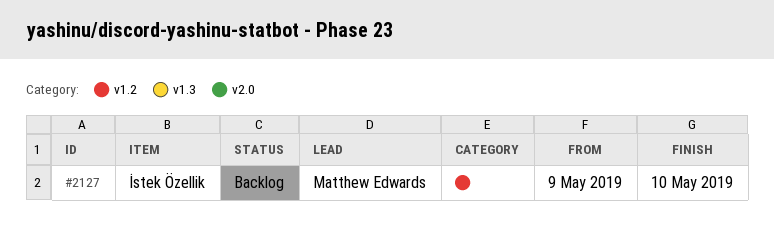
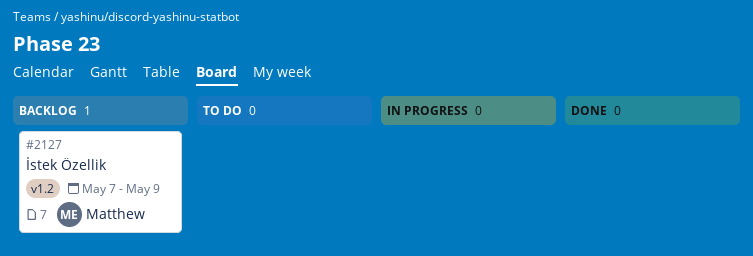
#2127, start: May 9 -> May 7
#2127, due: May 10 -> May 9

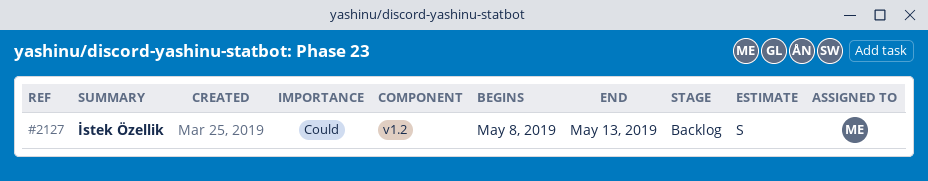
#2127, start: May 7 -> May 8
#2127, due: May 9 -> May 13

